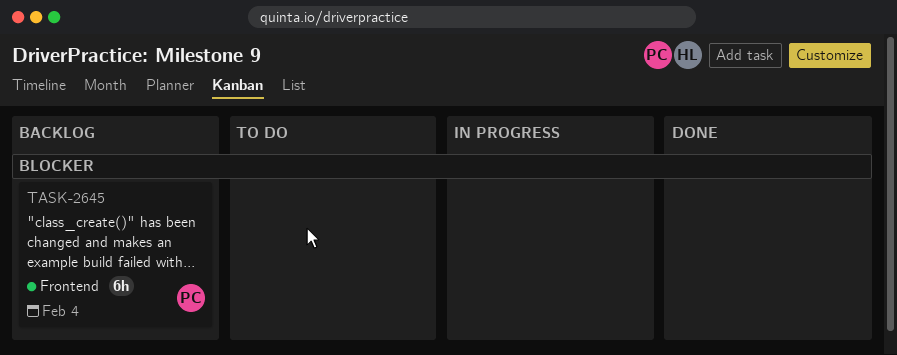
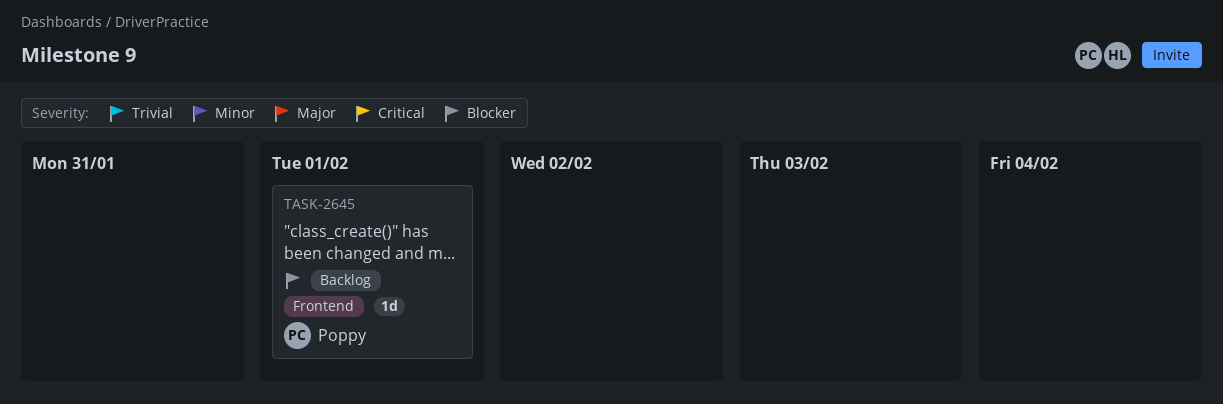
TASK-2645, estimate: 6h -> 1d
TASK-2645, due: Feb 4 -> Feb 1

